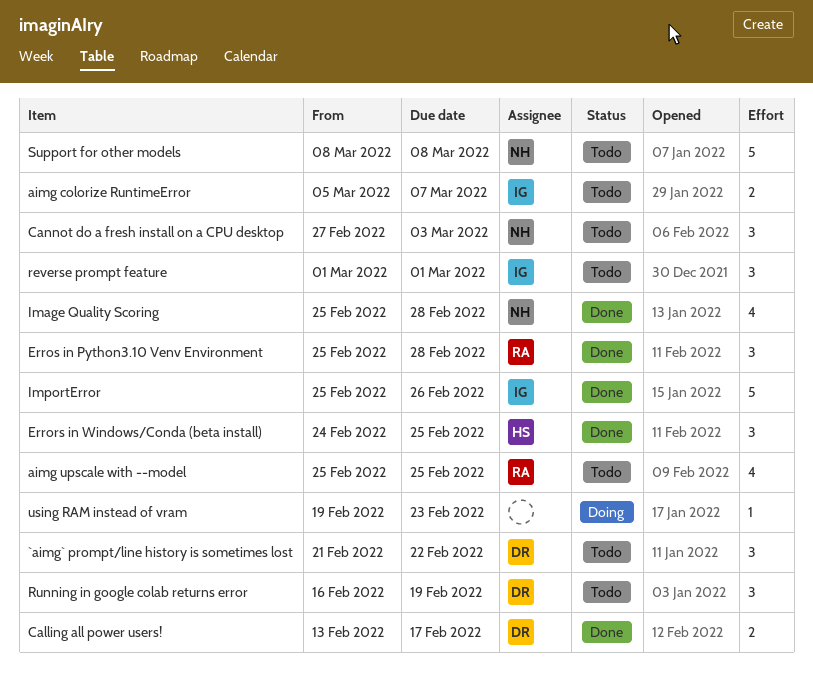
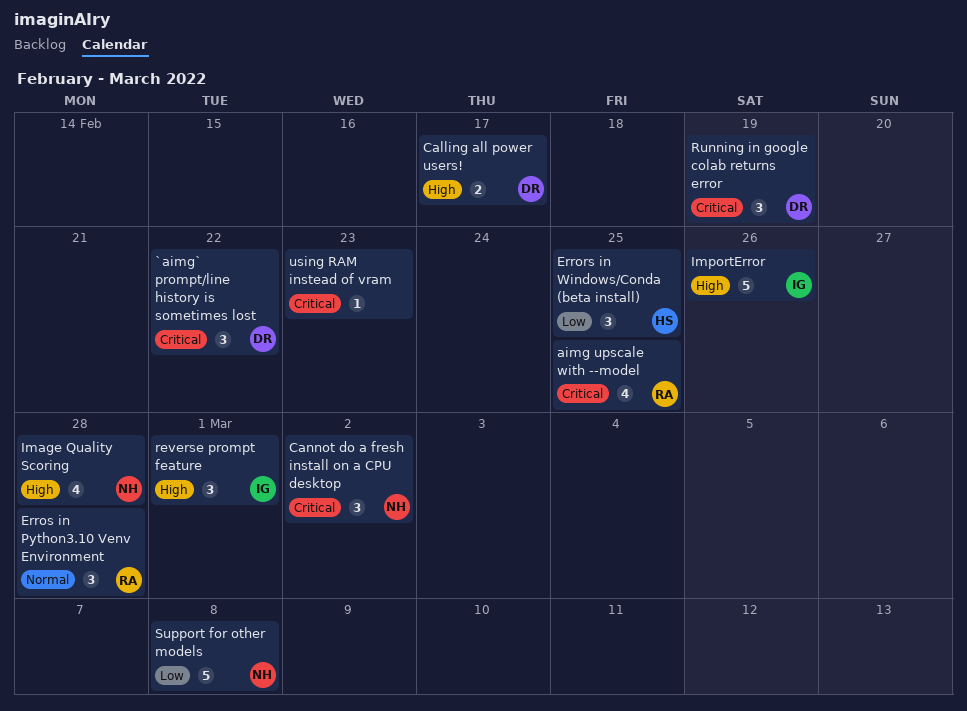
aimg colorize RuntimeError: present -> none
Cannot do a fresh install on a CPU desktop, due: Mar 3 -> Mar 2

